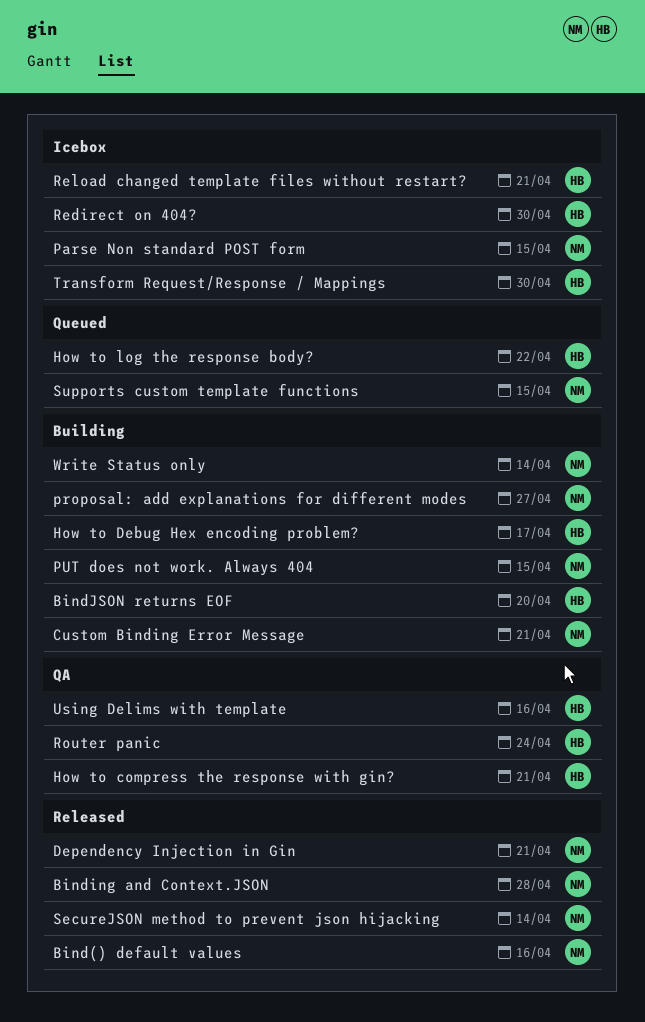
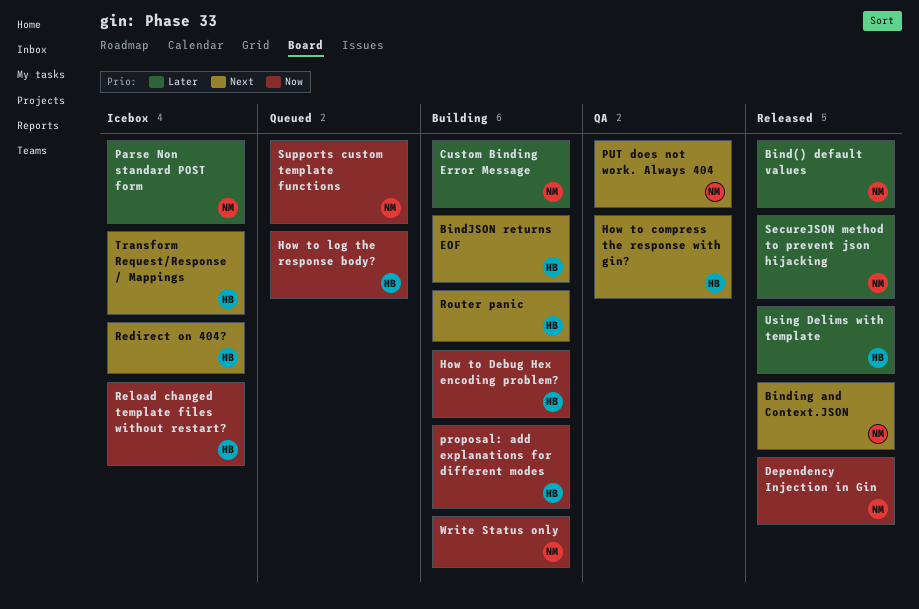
proposal: add explanations for different modes, owner: NM -> HB
PUT does not work. Always 404, status: Building -> QA
Router panic, status: QA -> Building
Using Delims with template, status: QA -> Released

